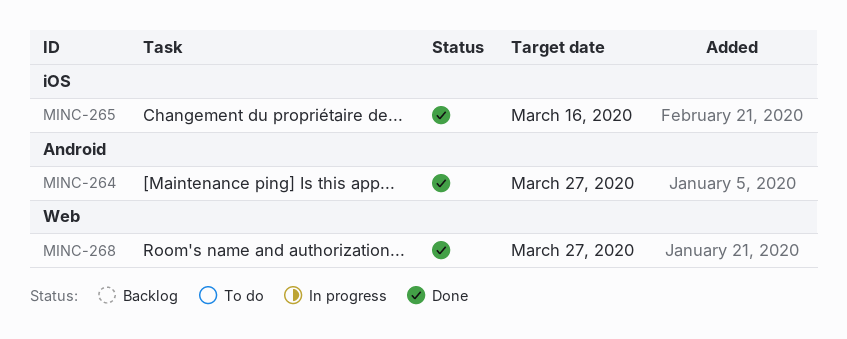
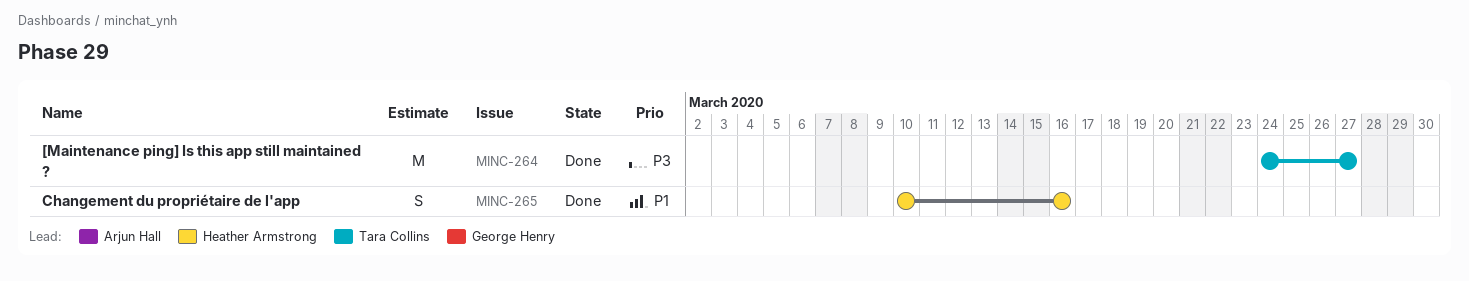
MINC-268: present -> none

